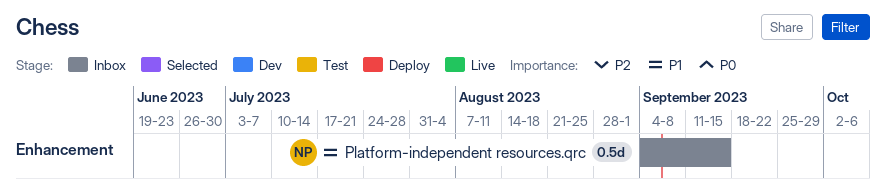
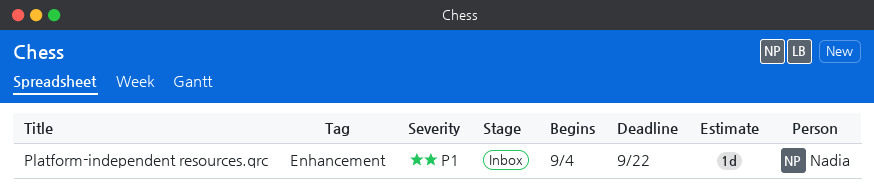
Platform-independent resources.qrc, estimate: 0.5d -> 1d
Platform-independent resources.qrc, due: Sep 15 -> Sep 22

